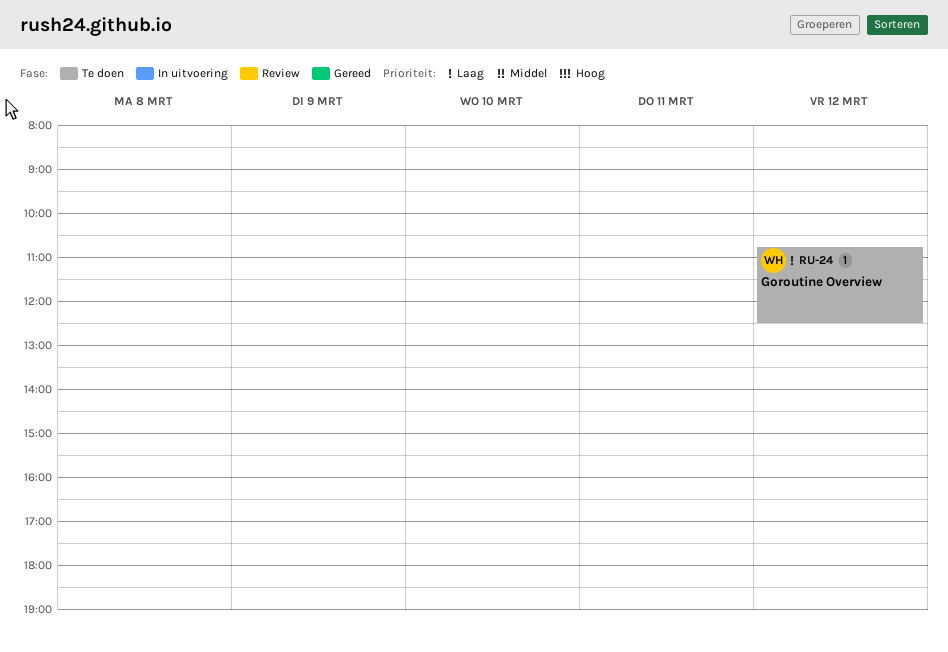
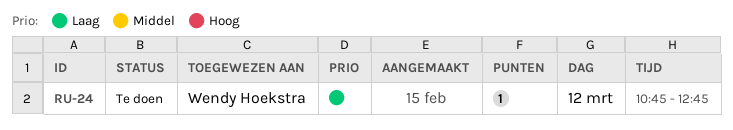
RU-24, ends: 12:30 -> 12:45

